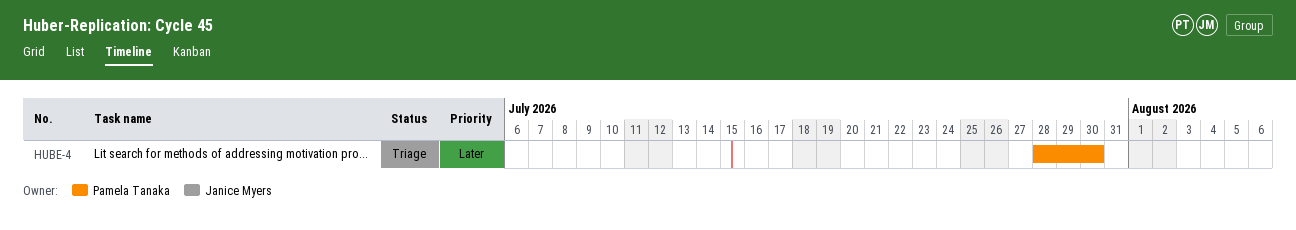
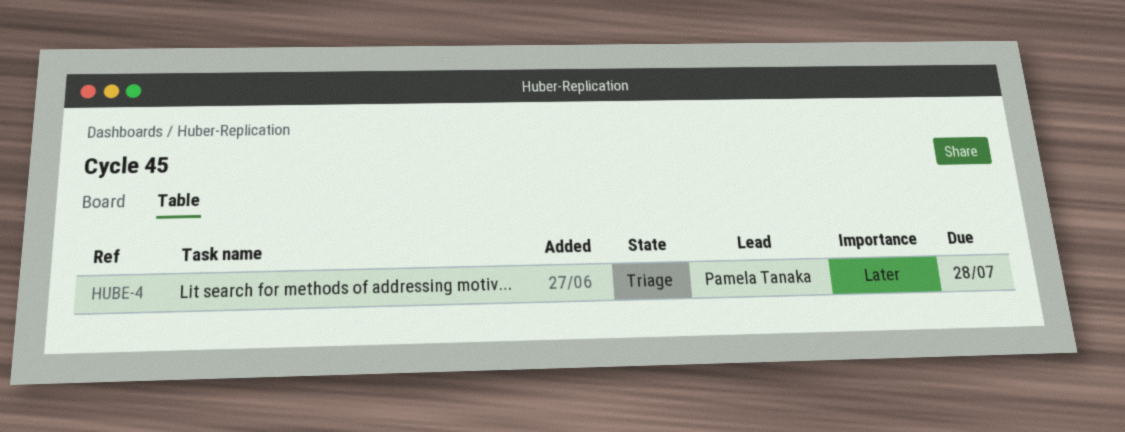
HUBE-4, due: Jul 30 -> Jul 28

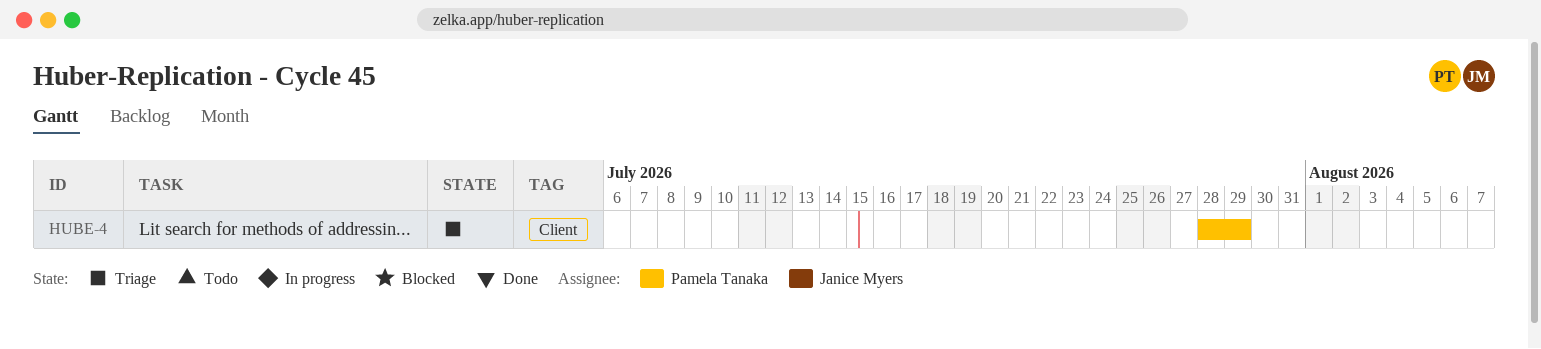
HUBE-4, due: Jul 28 -> Jul 29

